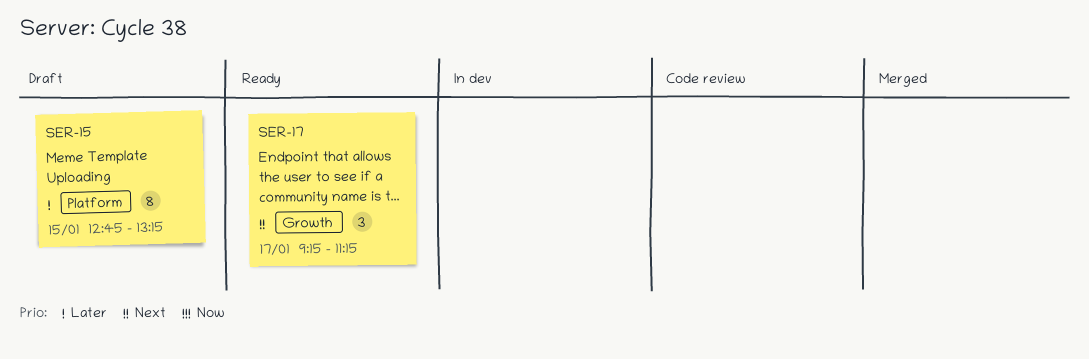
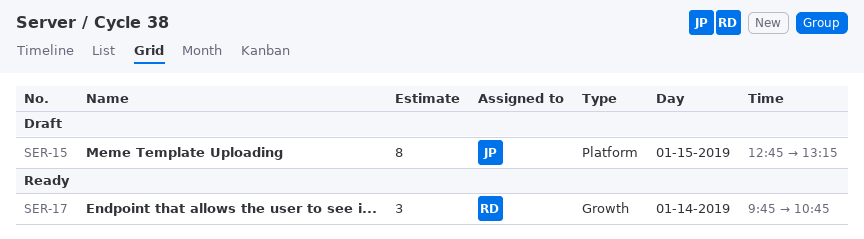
SER-17, day: Jan 17 -> Jan 14
SER-17, begins: 09:15 -> 09:45
SER-17, ends: 11:15 -> 10:45

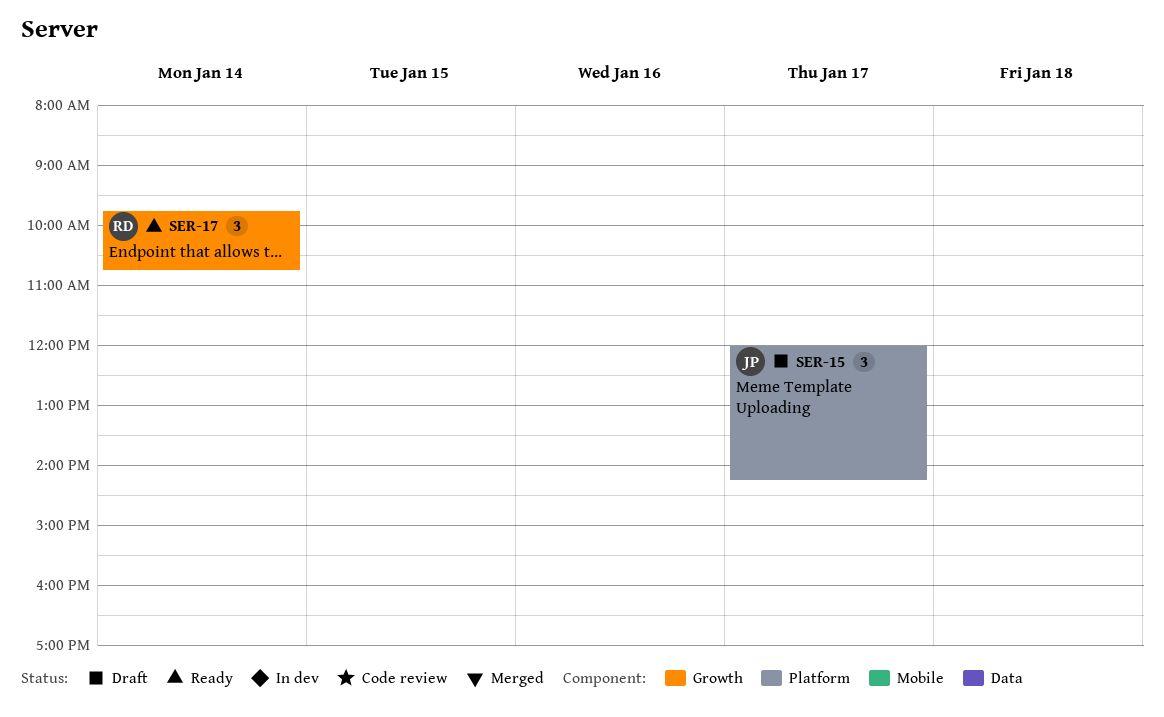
SER-15, estimate: 8 -> 3
SER-15, day: Jan 15 -> Jan 17
SER-15, begins: 12:45 -> 12:00
SER-15, ends: 13:15 -> 14:15

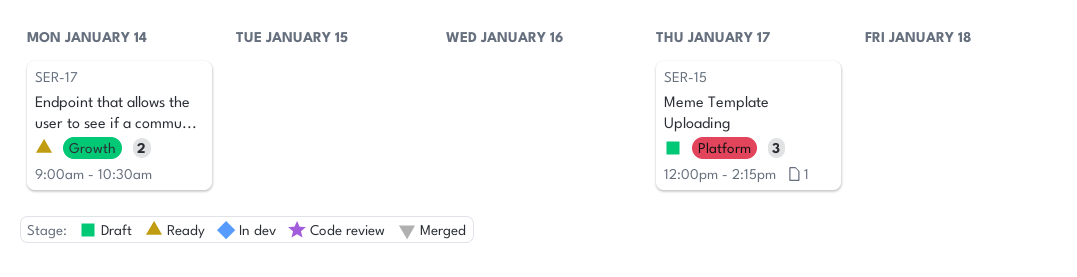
SER-17, estimate: 3 -> 2
SER-17, begins: 09:45 -> 09:00
SER-17, ends: 10:45 -> 10:30

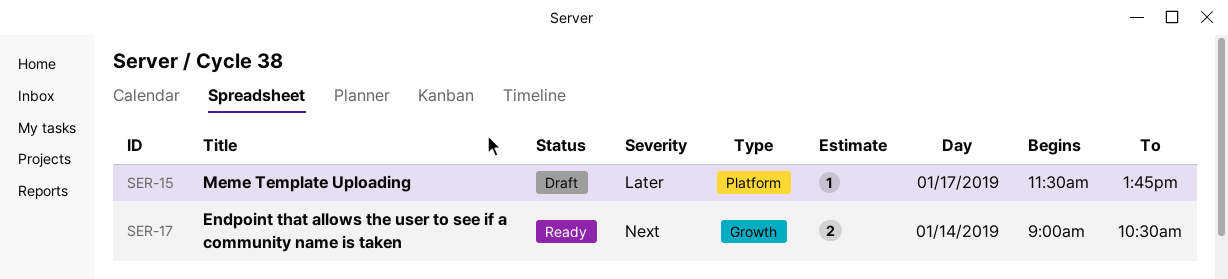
SER-15, estimate: 3 -> 1
SER-15, begins: 12:00 -> 11:30
SER-15, ends: 14:15 -> 13:45

